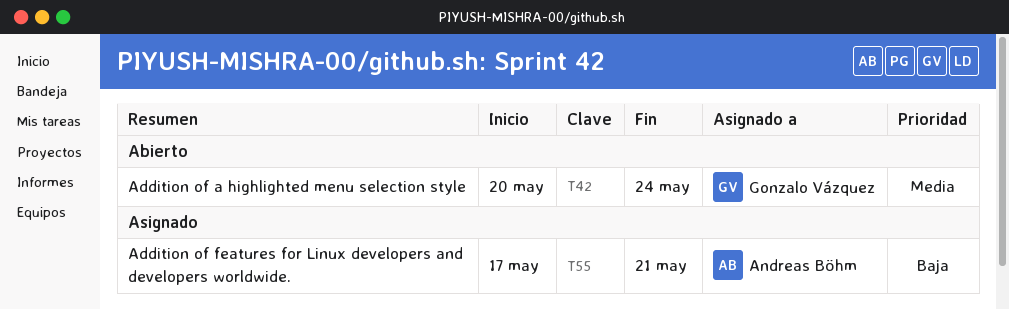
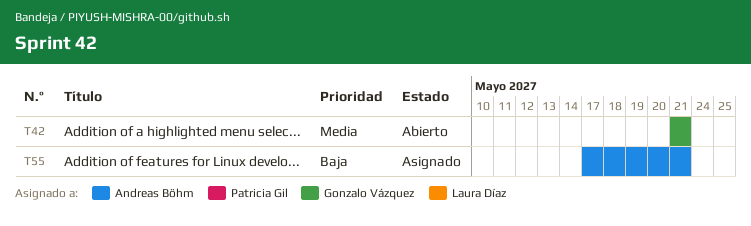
T42, start: May 20 -> May 21
T42, due: May 24 -> May 21

